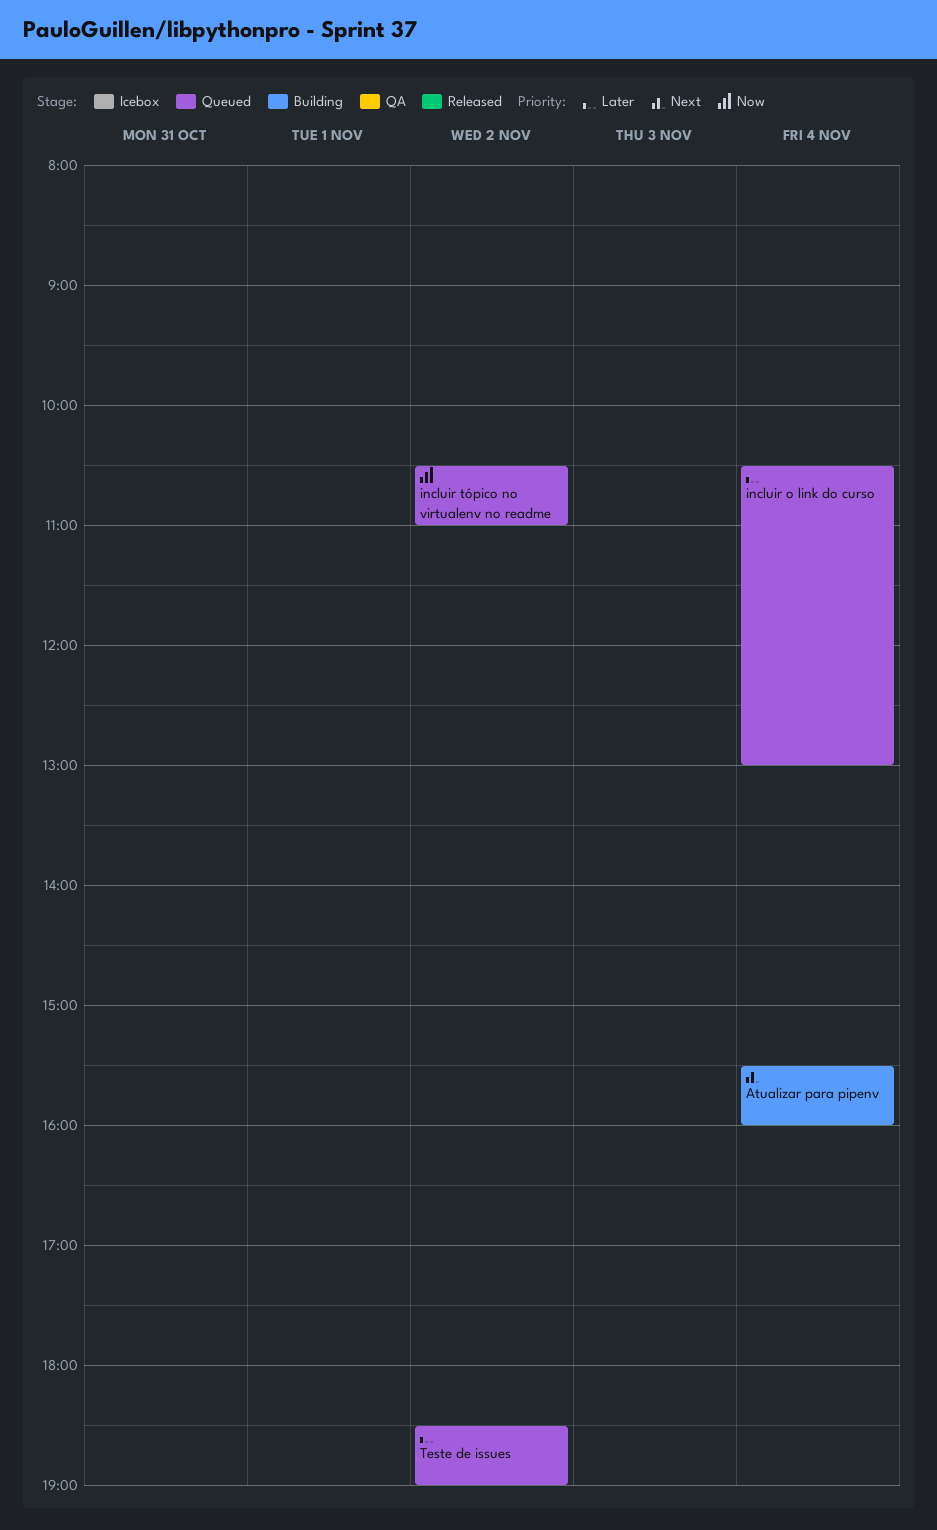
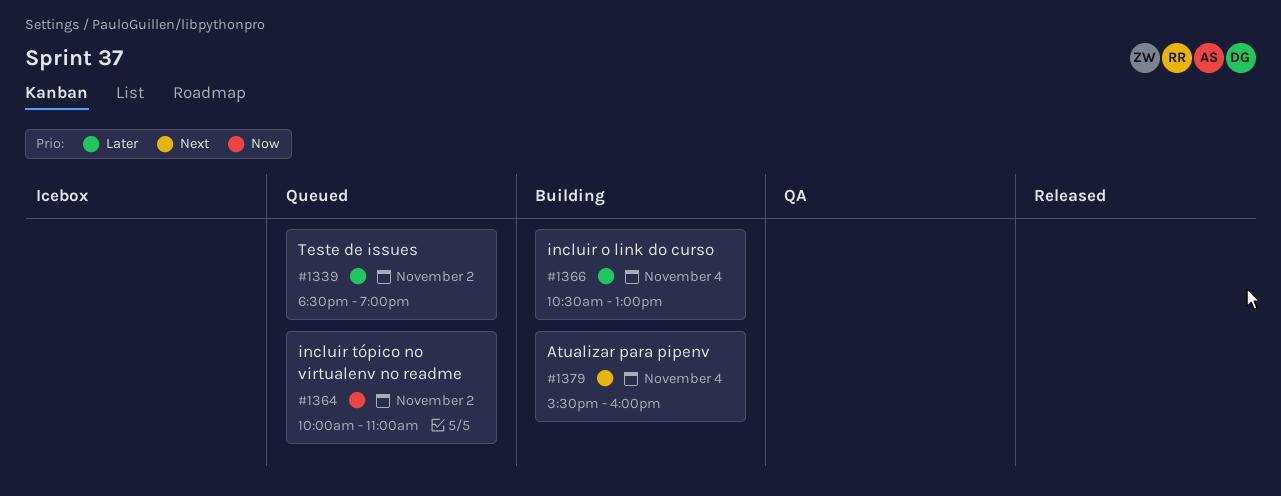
incluir o link do curso, status: Queued -> Building
incluir tópico no virtualenv no readme, begins: 10:30 -> 10:00

